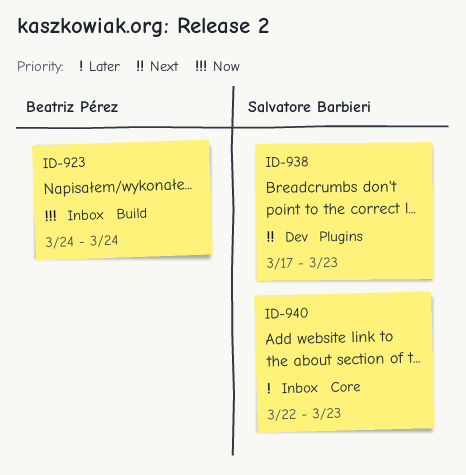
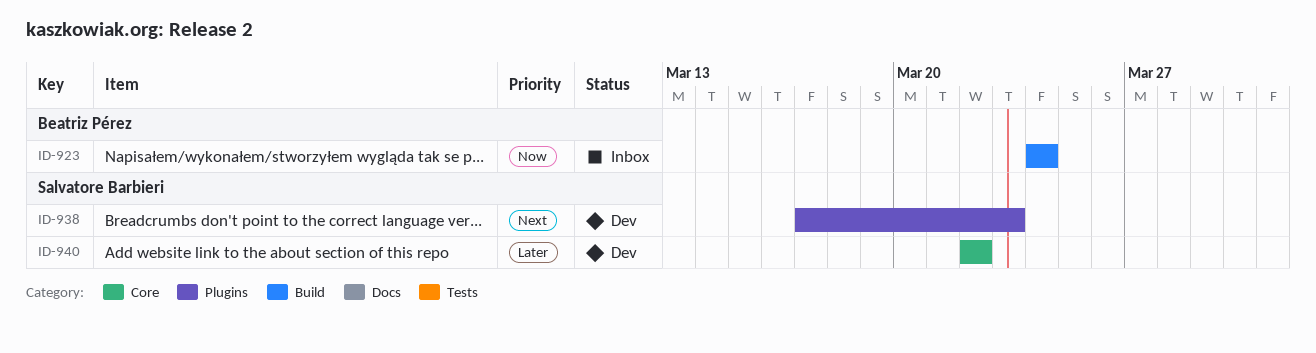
ID-940, status: Inbox -> Dev
ID-940, due: Mar 23 -> Mar 22

